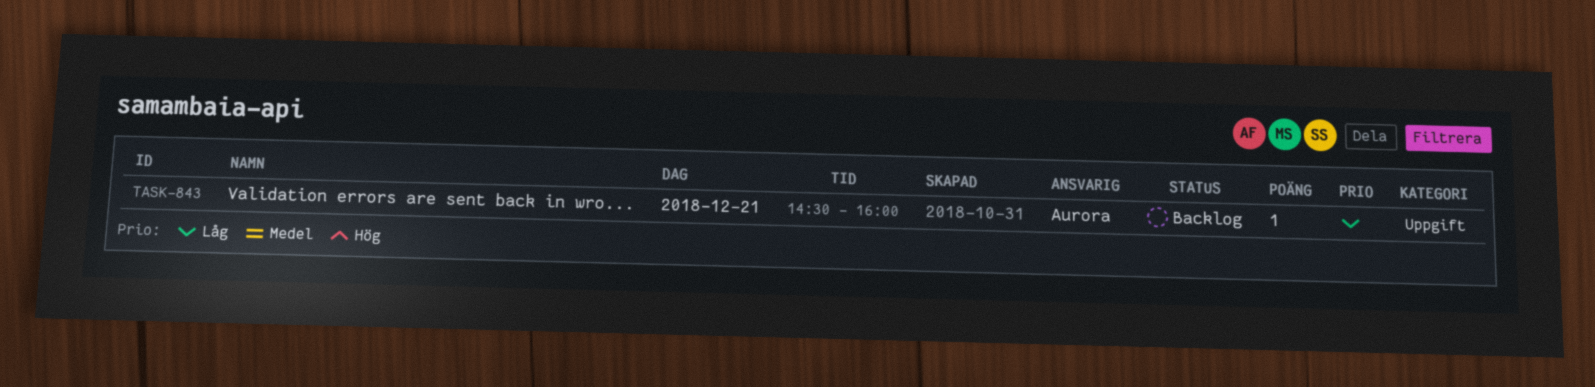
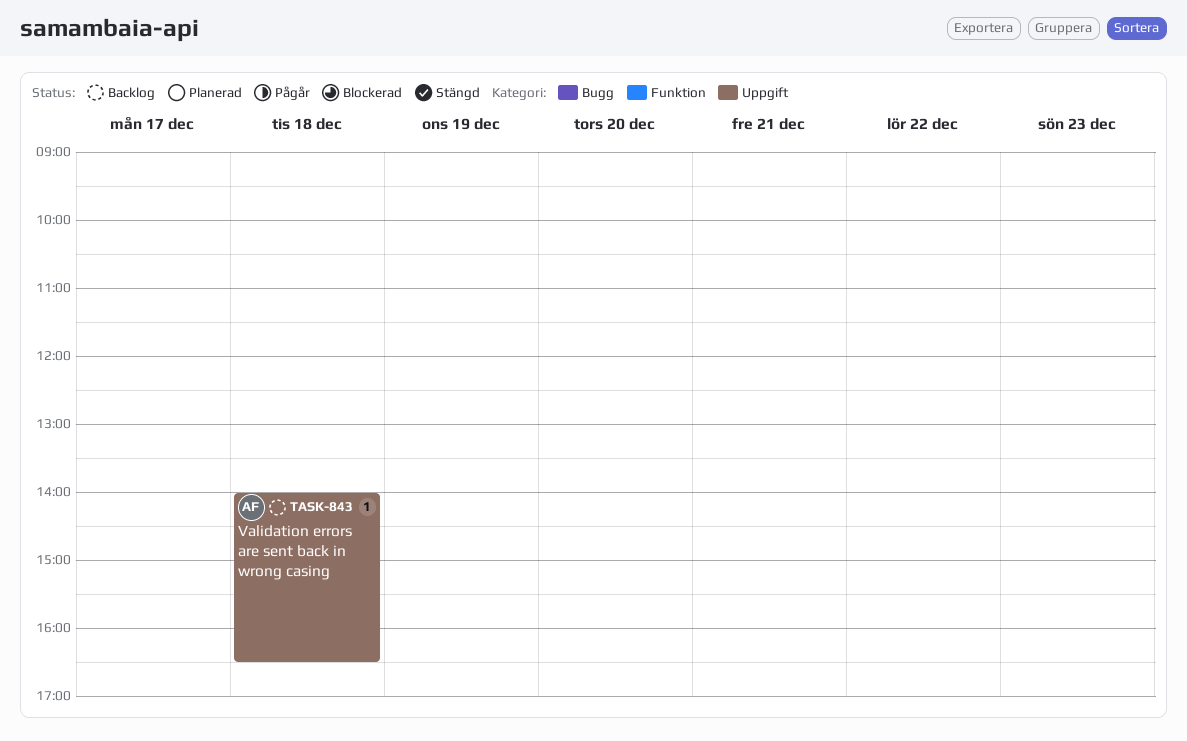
TASK-843, day: Dec 21 -> Dec 18
TASK-843, begins: 14:30 -> 14:00
TASK-843, ends: 16:00 -> 16:30

